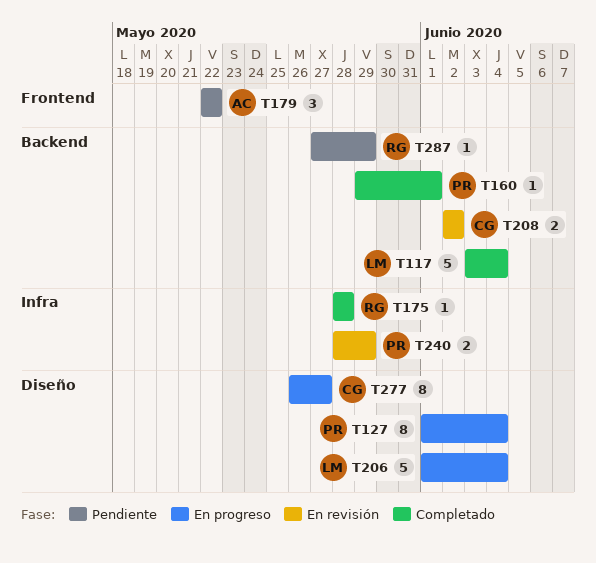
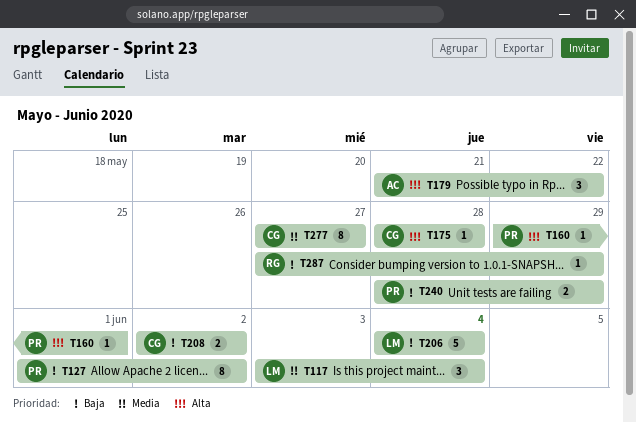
T117, estimate: 5 -> 3
T127, due: Jun 4 -> Jun 2
T175, owner: RG -> CG
T179, start: May 22 -> May 21
T206, start: Jun 1 -> Jun 4
T277, start: May 26 -> May 27

